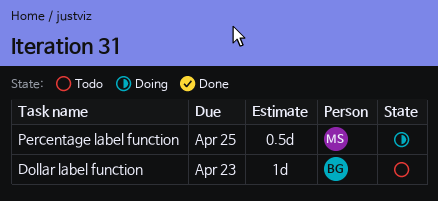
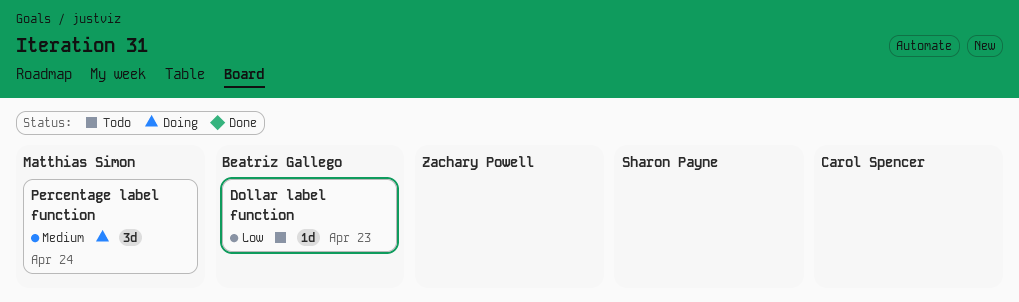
Percentage label function, estimate: 0.5d -> 3d
Percentage label function, due: Apr 25 -> Apr 24

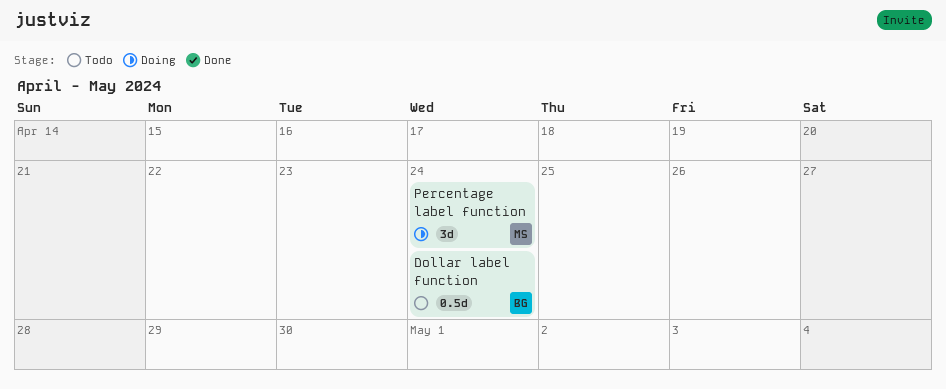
Dollar label function, estimate: 1d -> 0.5d
Dollar label function, due: Apr 23 -> Apr 24

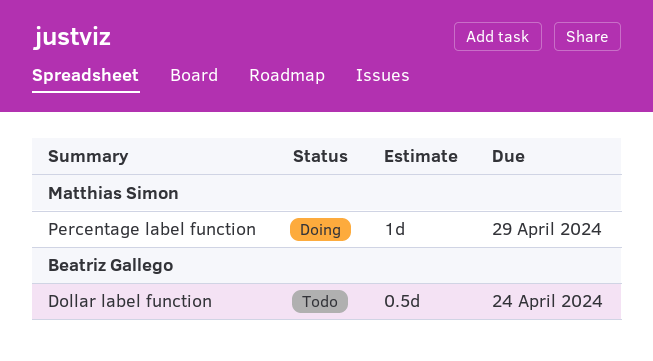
Percentage label function, estimate: 3d -> 1d
Percentage label function, due: Apr 24 -> Apr 29

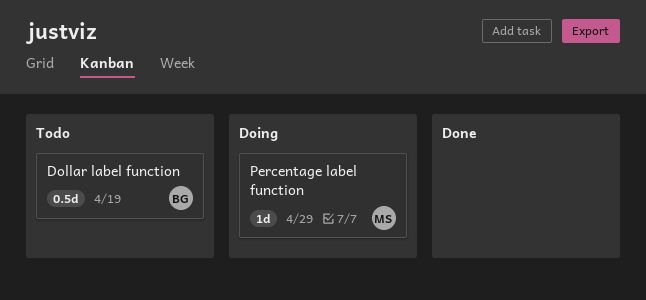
Dollar label function, due: Apr 24 -> Apr 19

